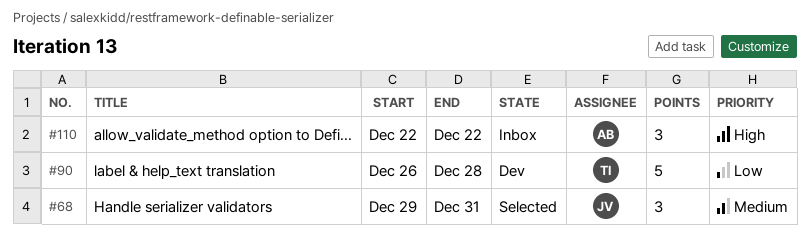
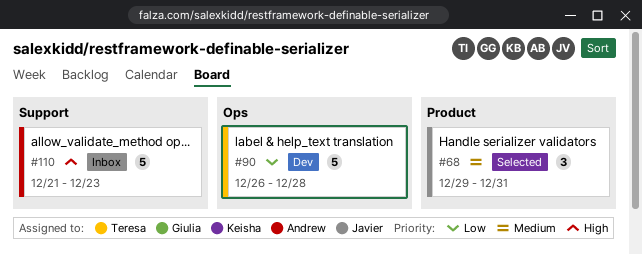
#110, estimate: 3 -> 5
#110, start: Dec 22 -> Dec 21
#110, due: Dec 22 -> Dec 23

